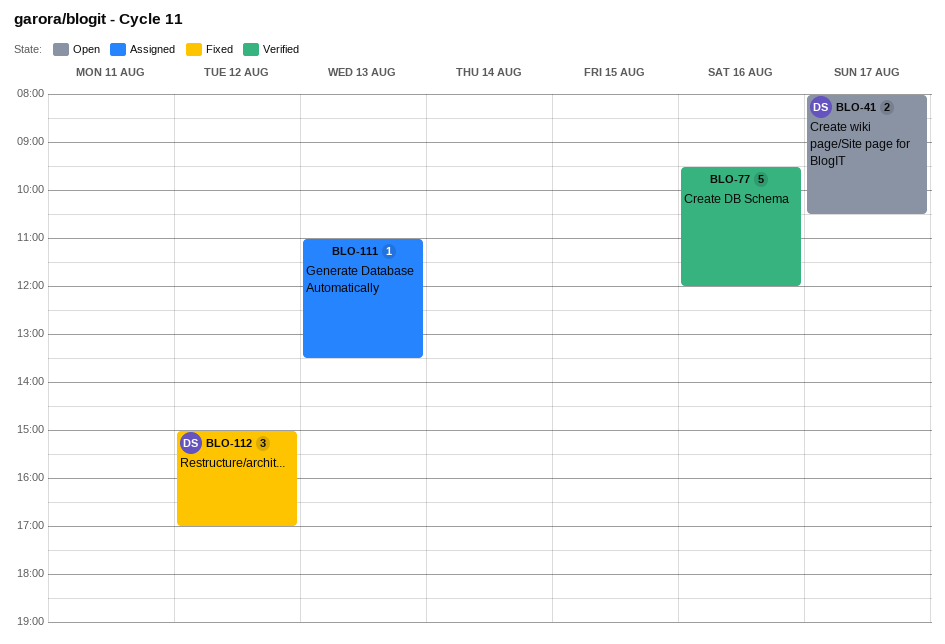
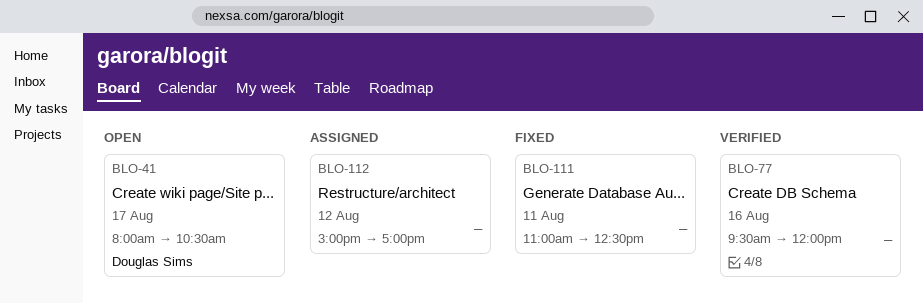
BLO-111, status: Assigned -> Fixed
BLO-111, day: Aug 13 -> Aug 11
BLO-111, ends: 13:30 -> 12:30
BLO-112, status: Fixed -> Assigned
BLO-112, owner: Douglas Sims -> none

